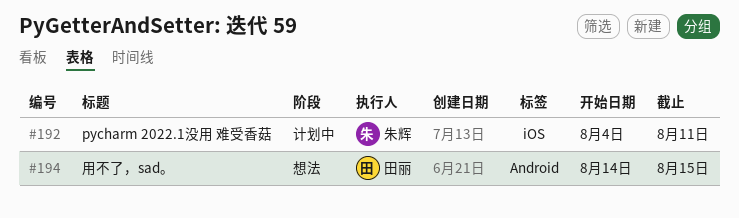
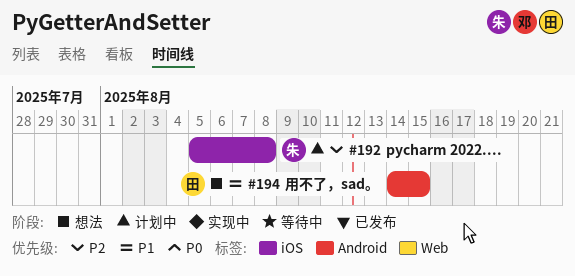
#192, start: Aug 4 -> Aug 5
#192, due: Aug 11 -> Aug 8

